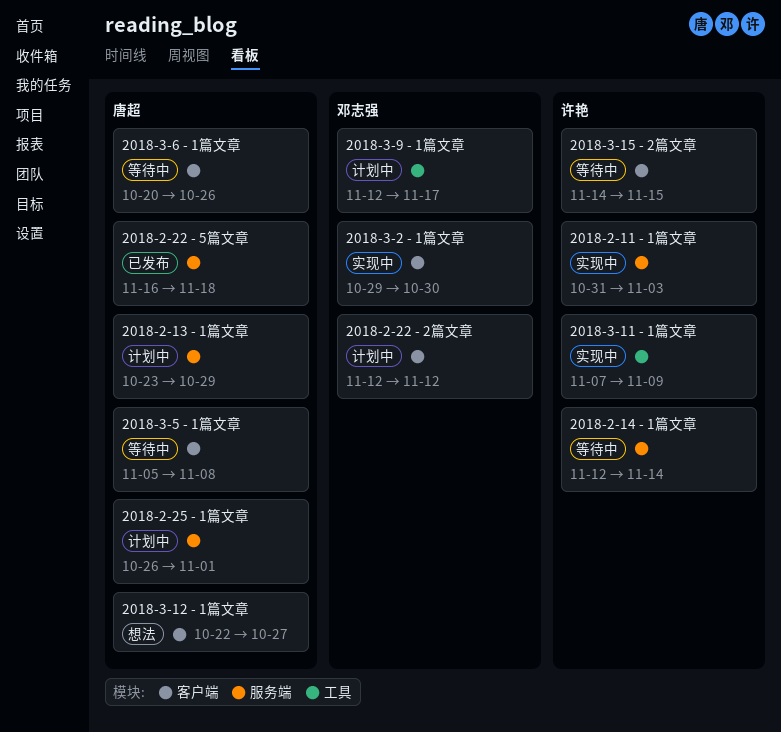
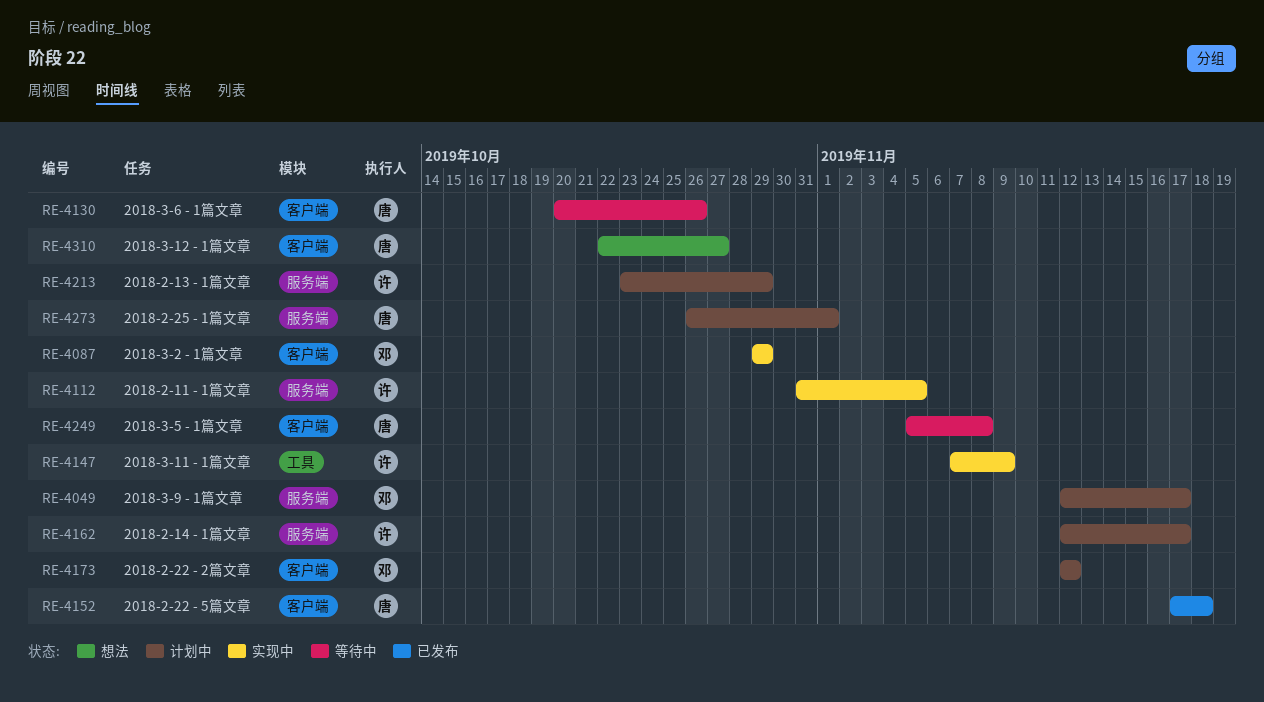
2018-2-11 - 1篇文章, due: Nov 3 -> Nov 5
2018-2-13 - 1篇文章, owner: 唐超 -> 许艳
2018-2-14 - 1篇文章, status: 等待中 -> 计划中
2018-2-14 - 1篇文章, due: Nov 14 -> Nov 17
2018-2-22 - 5篇文章, label: 服务端 -> 客户端
2018-2-22 - 5篇文章, start: Nov 16 -> Nov 17
2018-3-15 - 2篇文章: present -> none
2018-3-2 - 1篇文章, due: Oct 30 -> Oct 29
2018-3-9 - 1篇文章, label: 工具 -> 服务端

